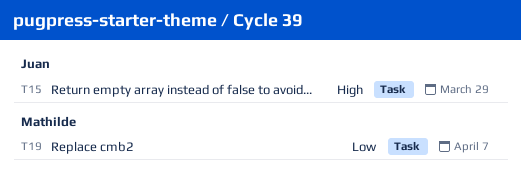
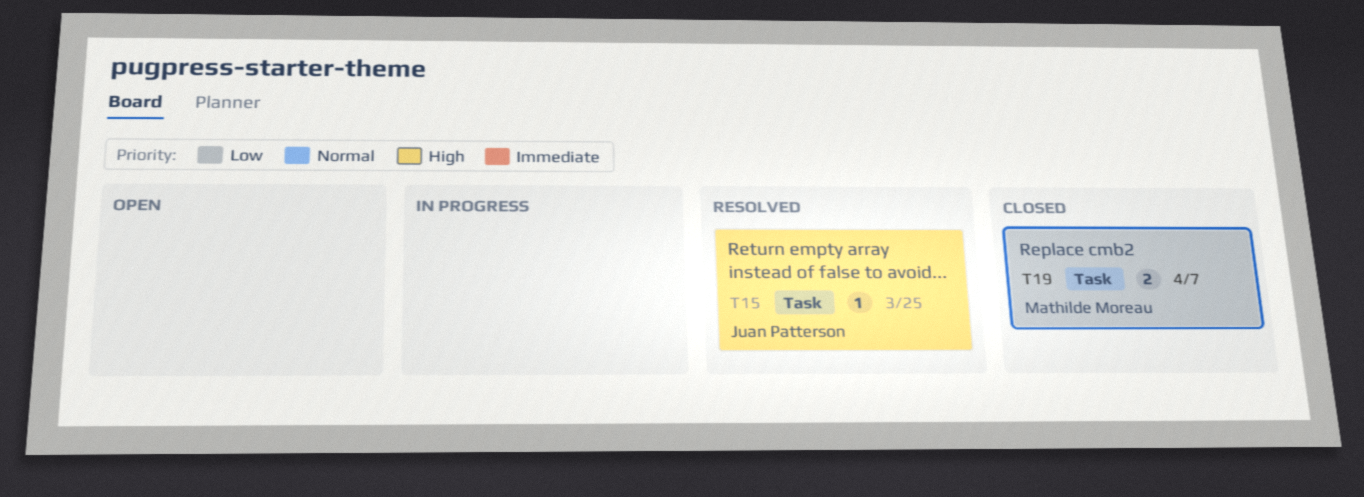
T15, due: Mar 29 -> Mar 25

